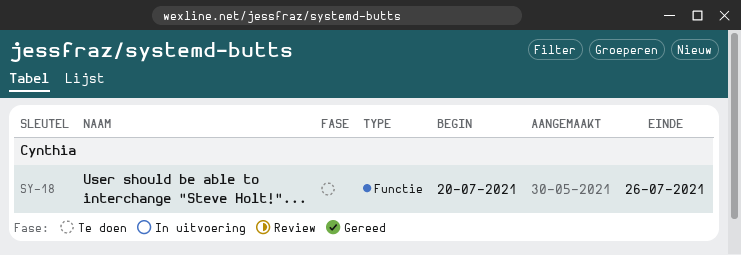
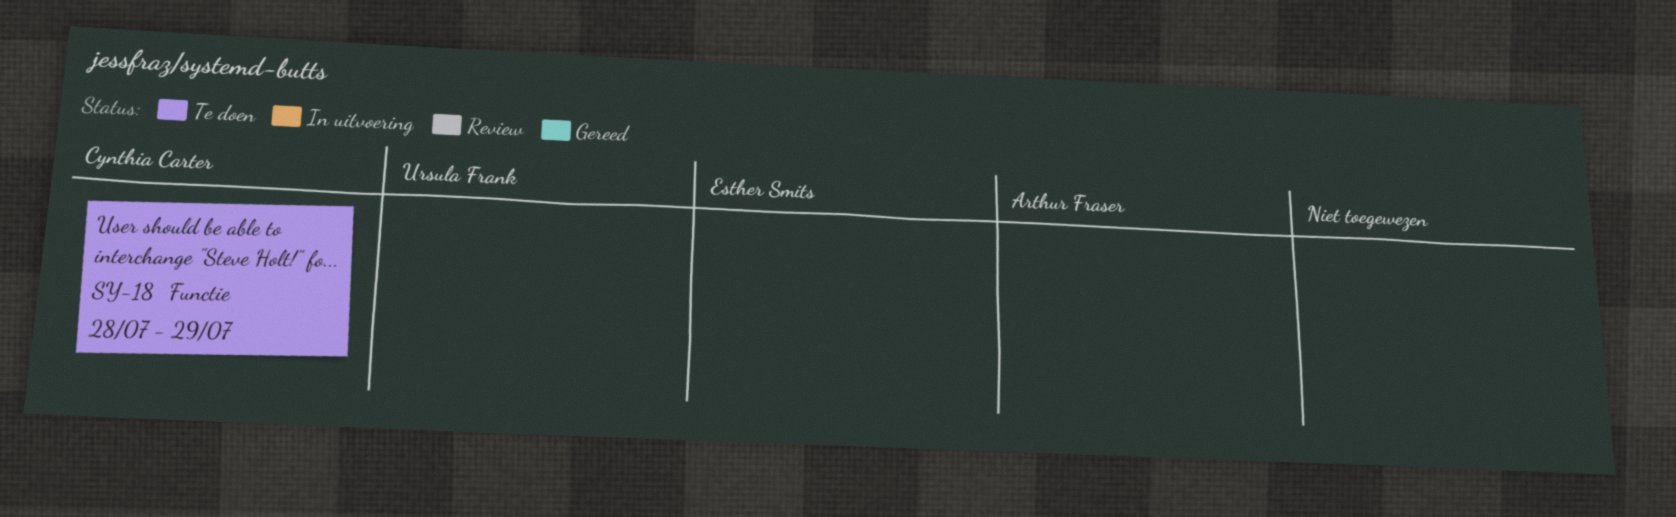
SY-18, start: Jul 20 -> Jul 28
SY-18, due: Jul 26 -> Jul 29

